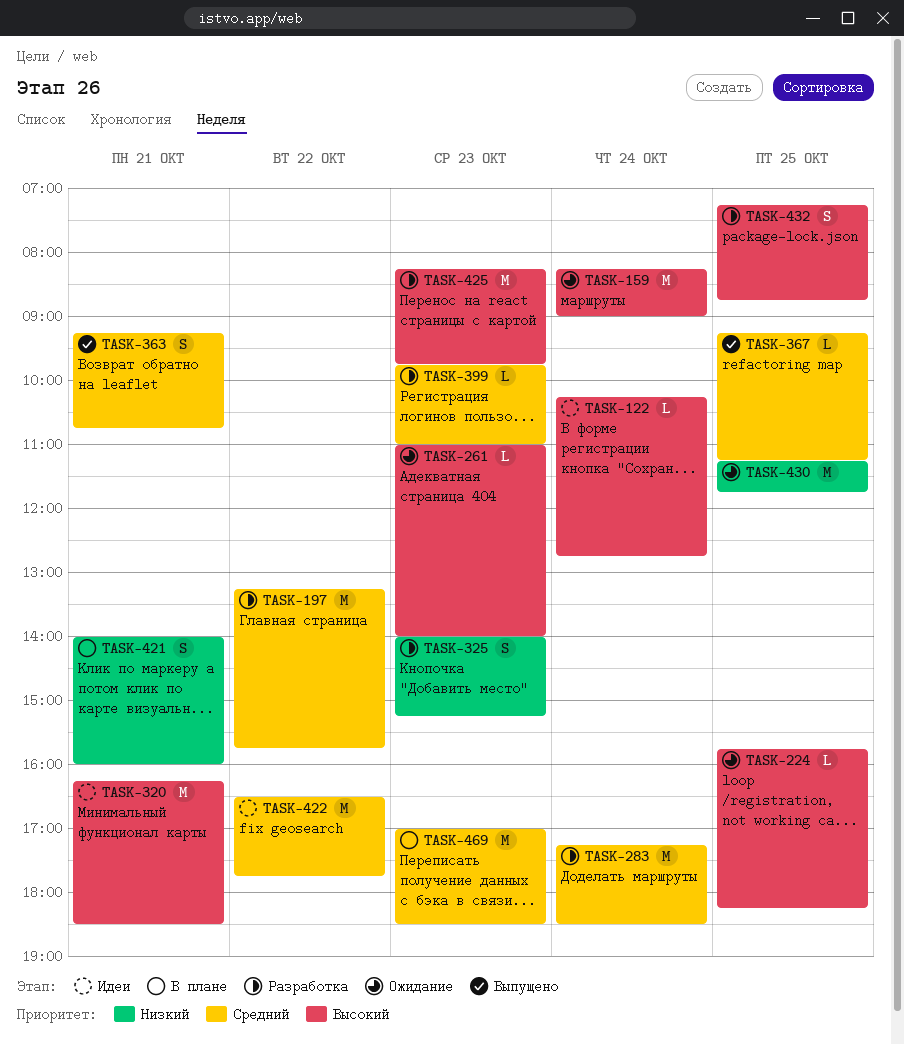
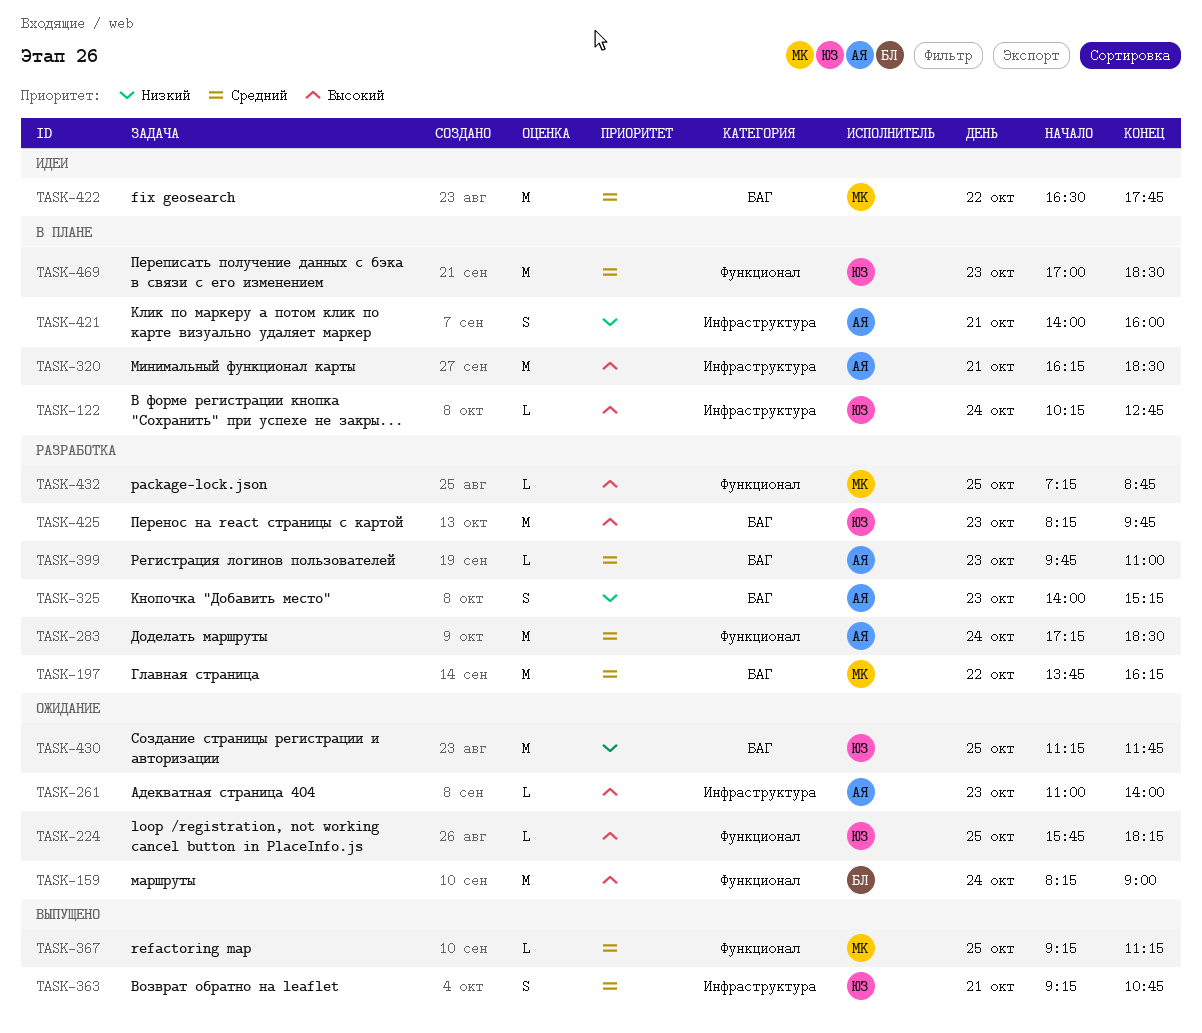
TASK-122, status: Идеи -> В плане
TASK-197, begins: 13:15 -> 13:45
TASK-197, ends: 15:45 -> 16:15
TASK-320, status: Идеи -> В плане
TASK-432, estimate: S -> L

